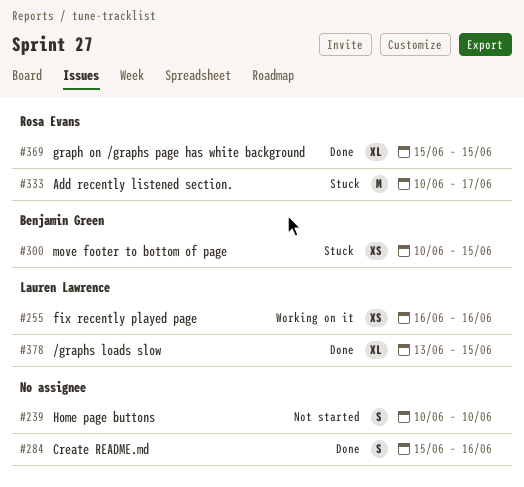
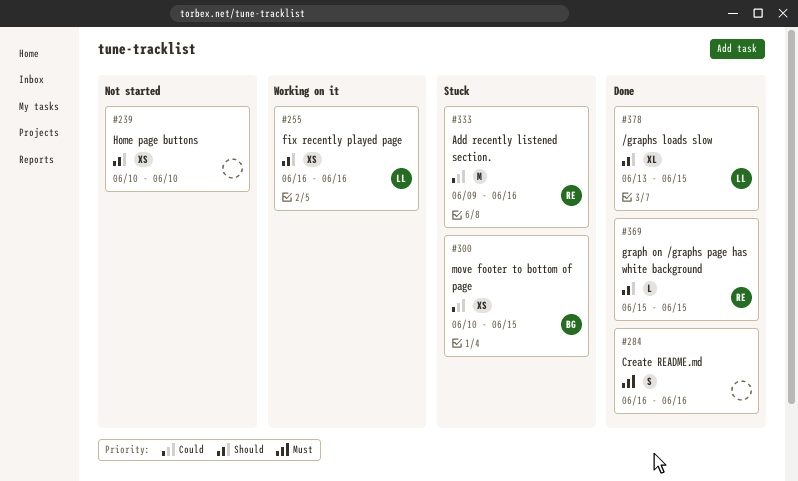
#239, estimate: S -> XS
#284, start: Jun 15 -> Jun 16
#333, start: Jun 10 -> Jun 9
#333, due: Jun 17 -> Jun 16
#369, estimate: XL -> L

